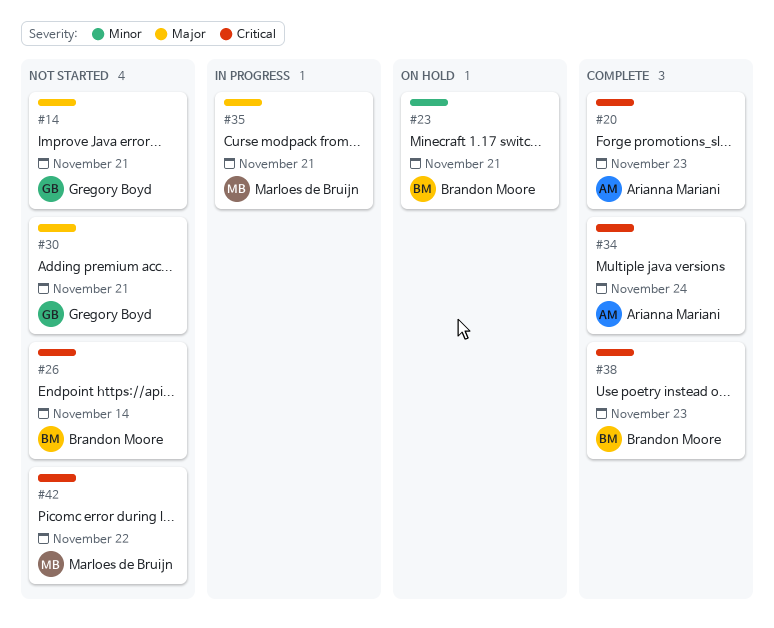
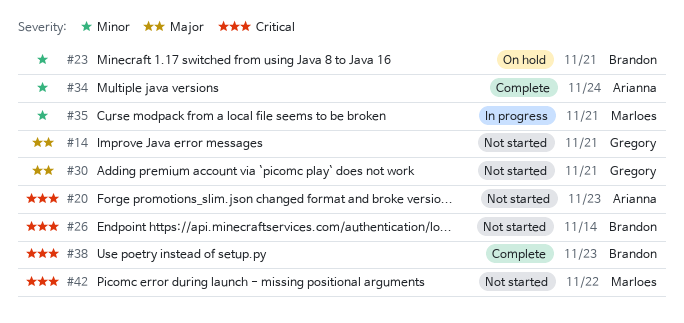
#20, status: Complete -> Not started
#34, priority: Critical -> Minor
#35, priority: Major -> Minor

